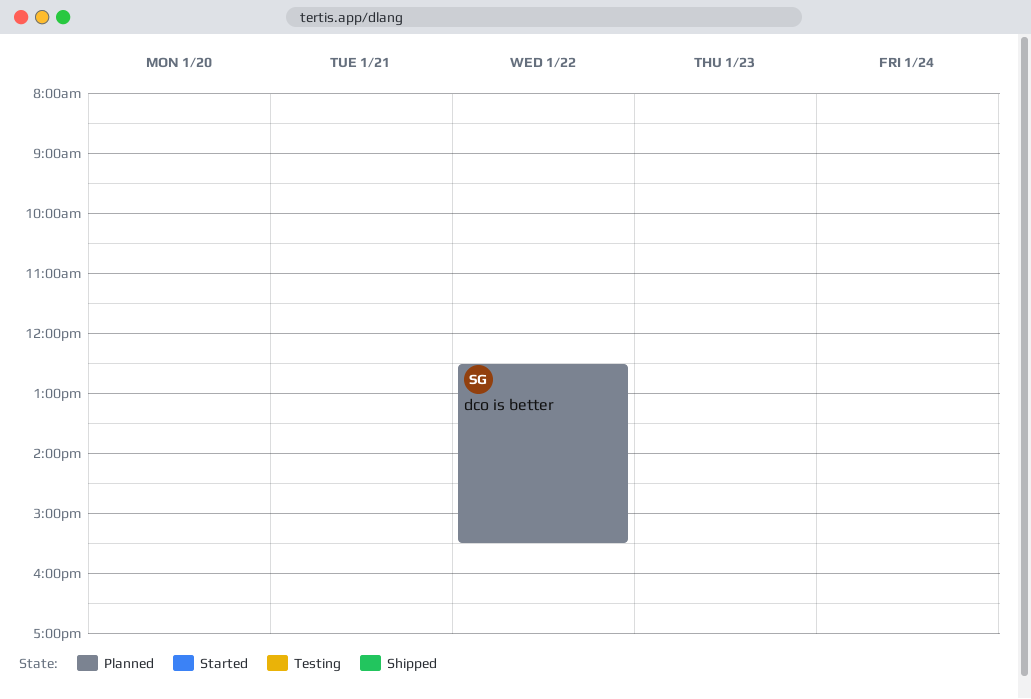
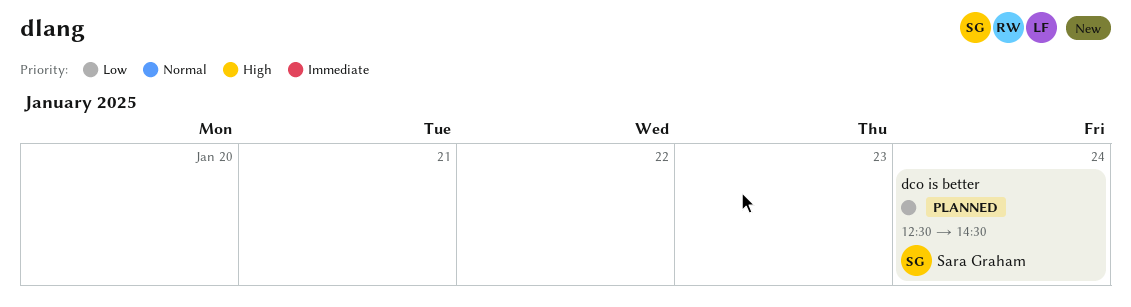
dco is better, day: Jan 22 -> Jan 24
dco is better, ends: 15:30 -> 14:30

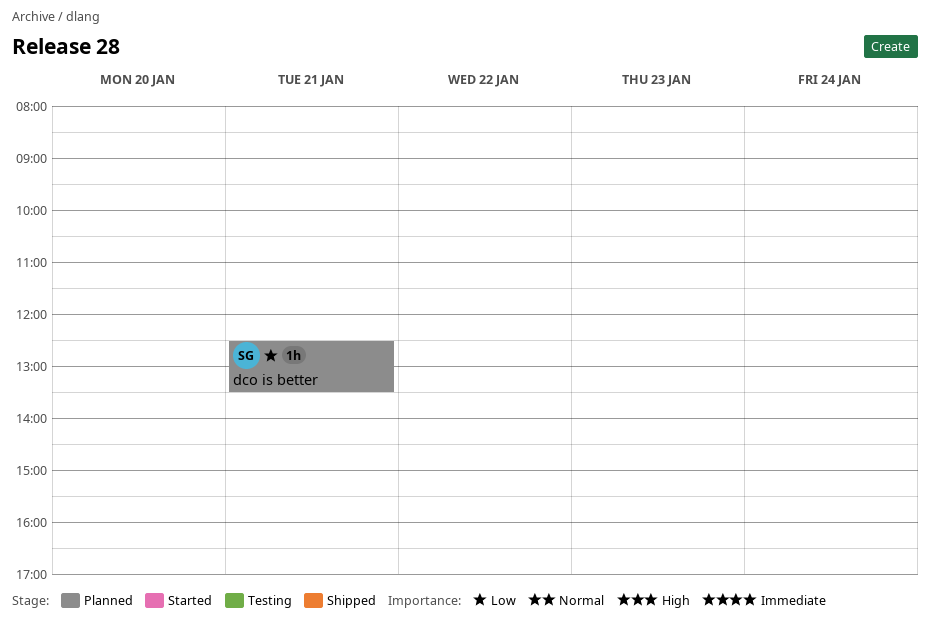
dco is better, day: Jan 24 -> Jan 21
dco is better, ends: 14:30 -> 13:30

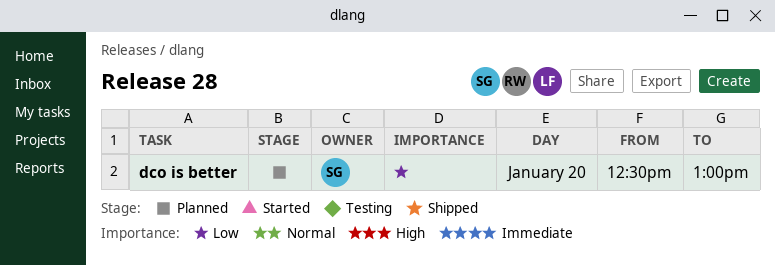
dco is better, day: Jan 21 -> Jan 20
dco is better, ends: 13:30 -> 13:00

